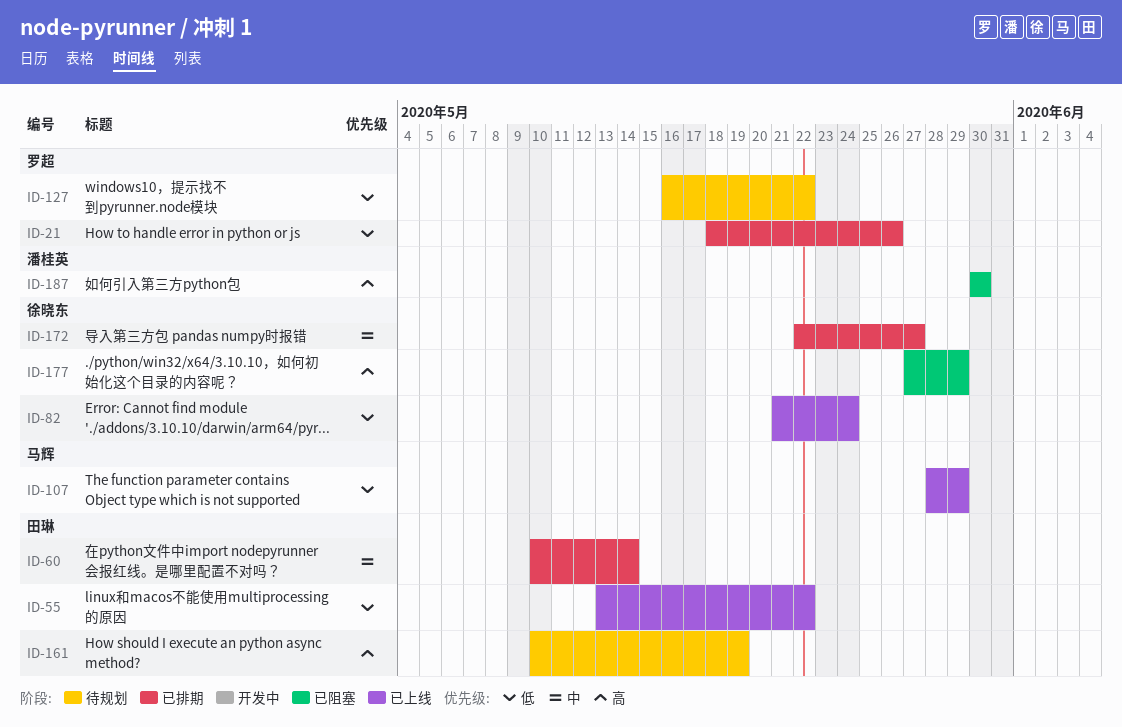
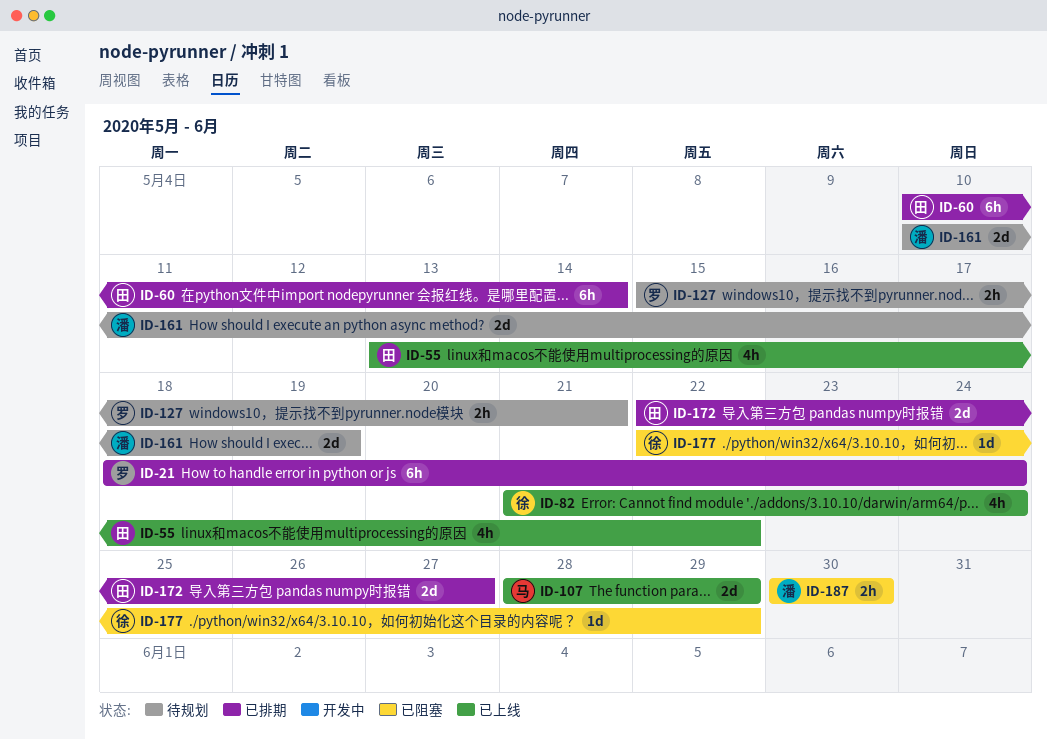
ID-21, due: May 26 -> May 24
ID-127, start: May 16 -> May 15
ID-127, due: May 22 -> May 21
ID-161, owner: 田琳 -> 潘桂英
ID-172, owner: 徐晓东 -> 田琳
ID-177, start: May 27 -> May 22

